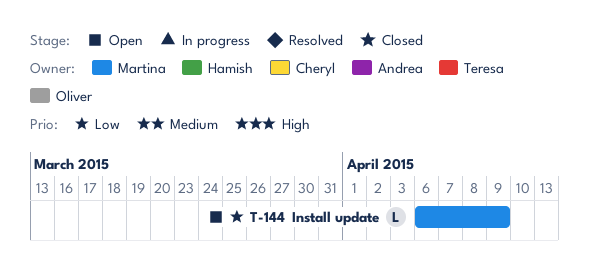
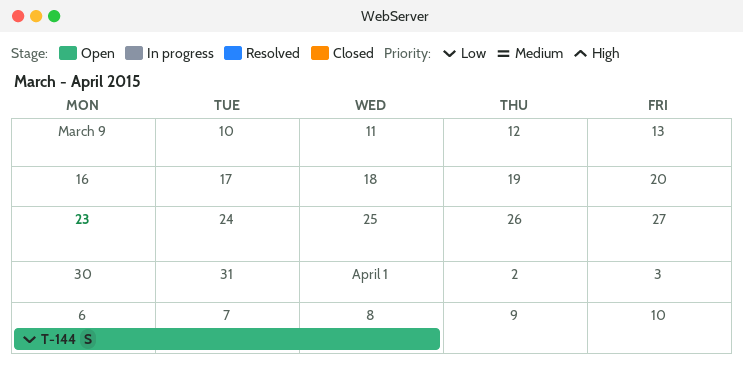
T-144, estimate: L -> S
T-144, due: Apr 9 -> Apr 8

